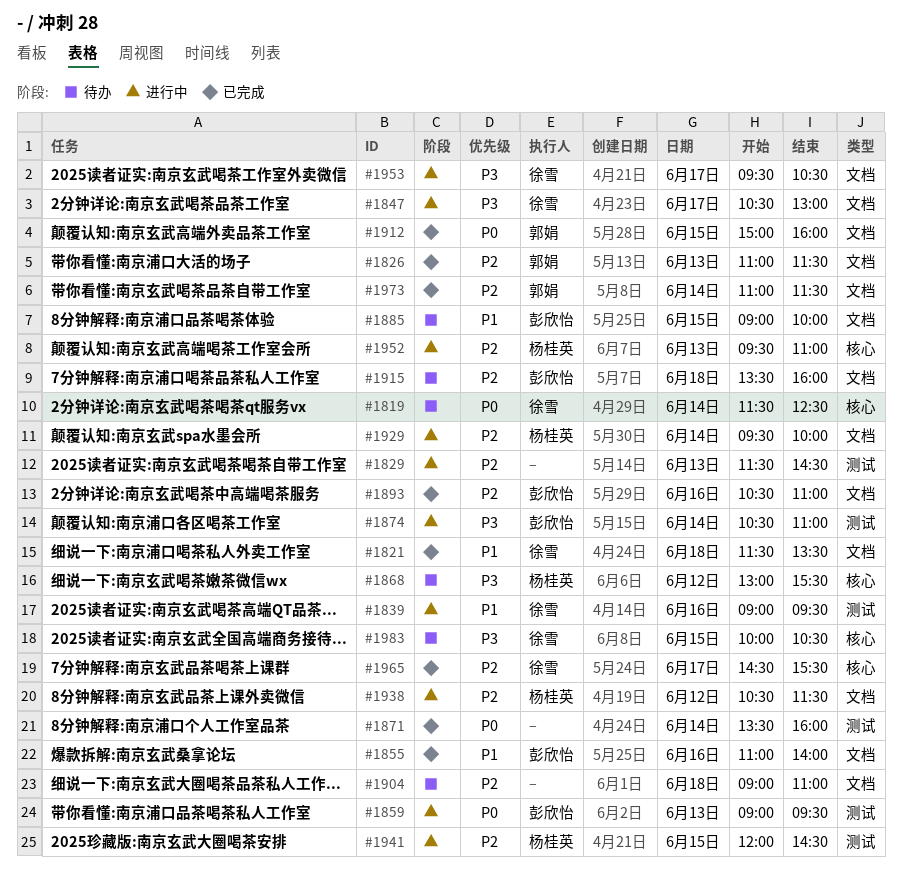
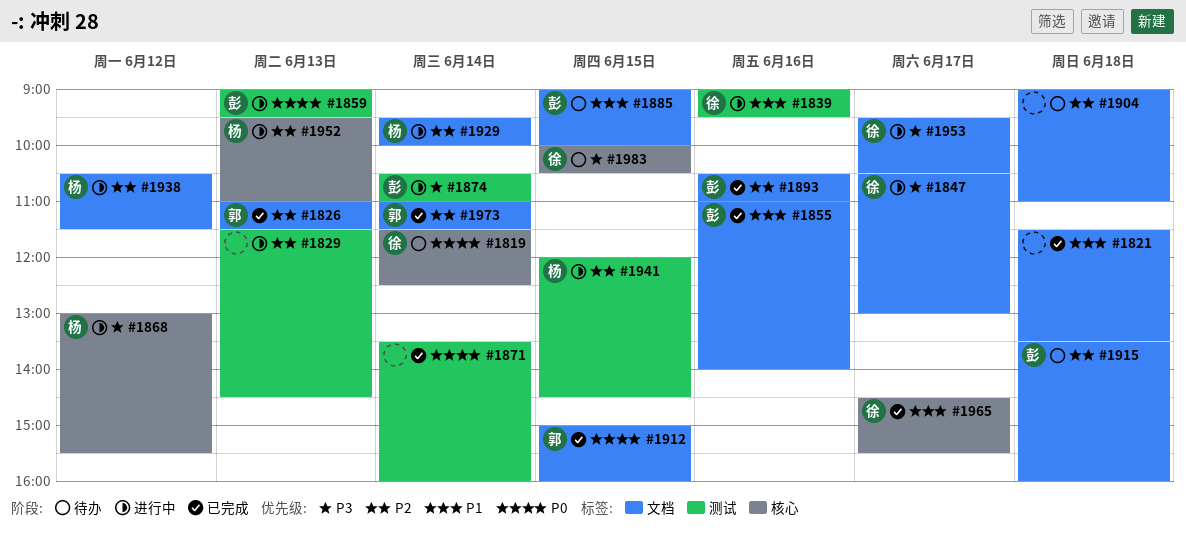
#1821, owner: 徐雪 -> none
#1868, status: 待办 -> 进行中
#1965, priority: P2 -> P1

